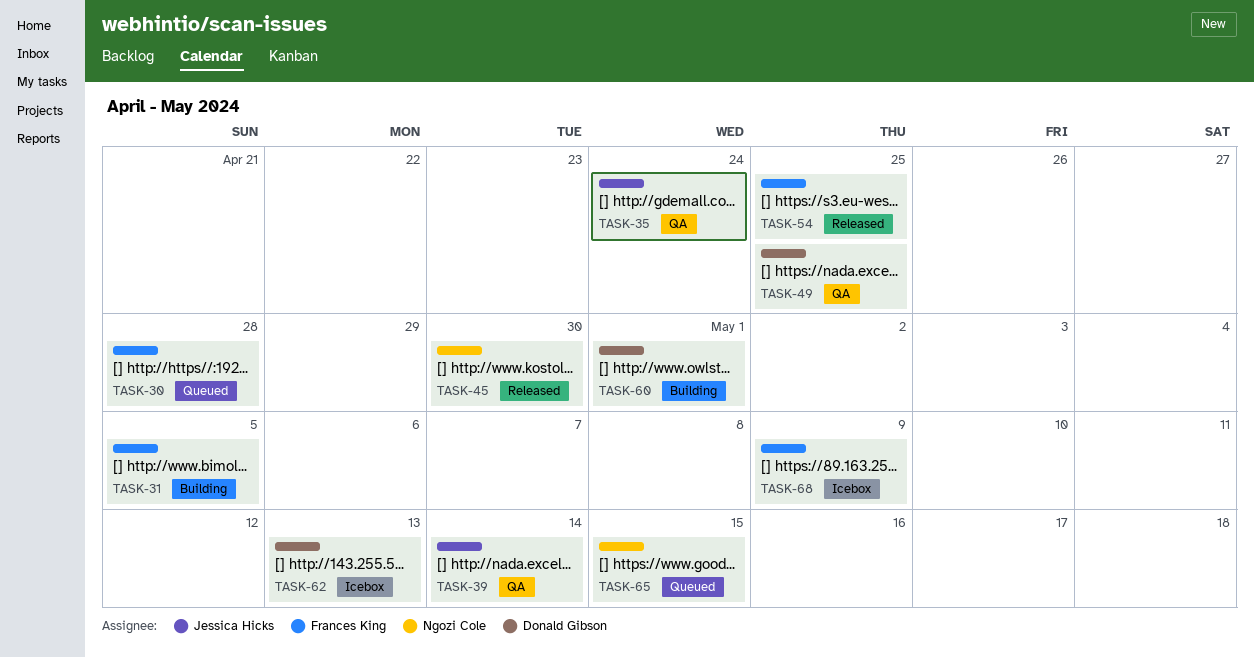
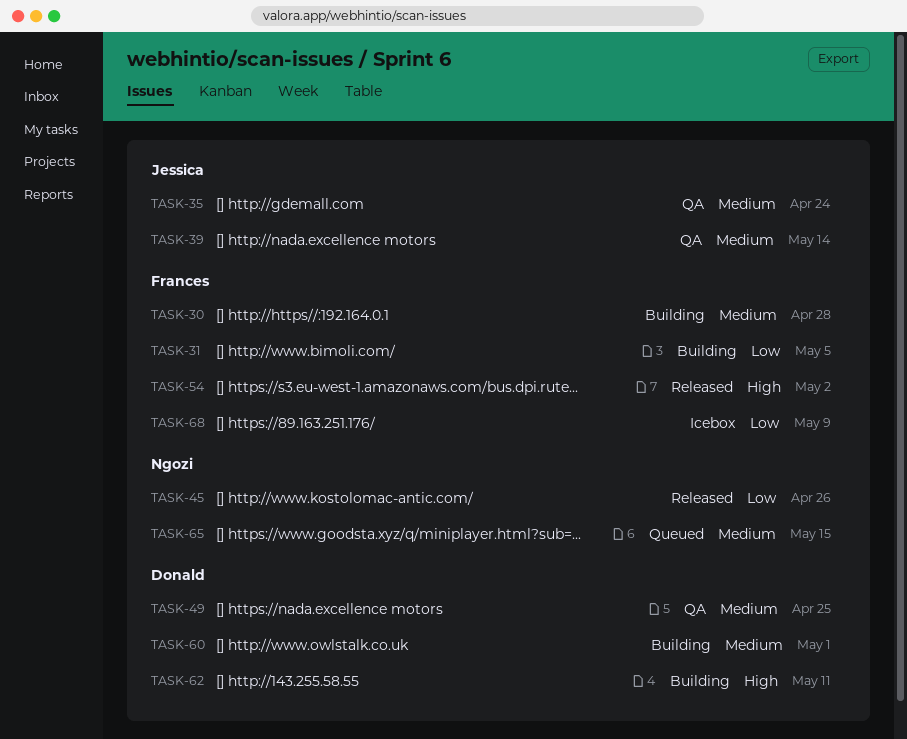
TASK-30, status: Queued -> Building
TASK-45, due: Apr 30 -> Apr 26
TASK-54, due: Apr 25 -> May 2
TASK-62, status: Icebox -> Building
TASK-62, due: May 13 -> May 11

